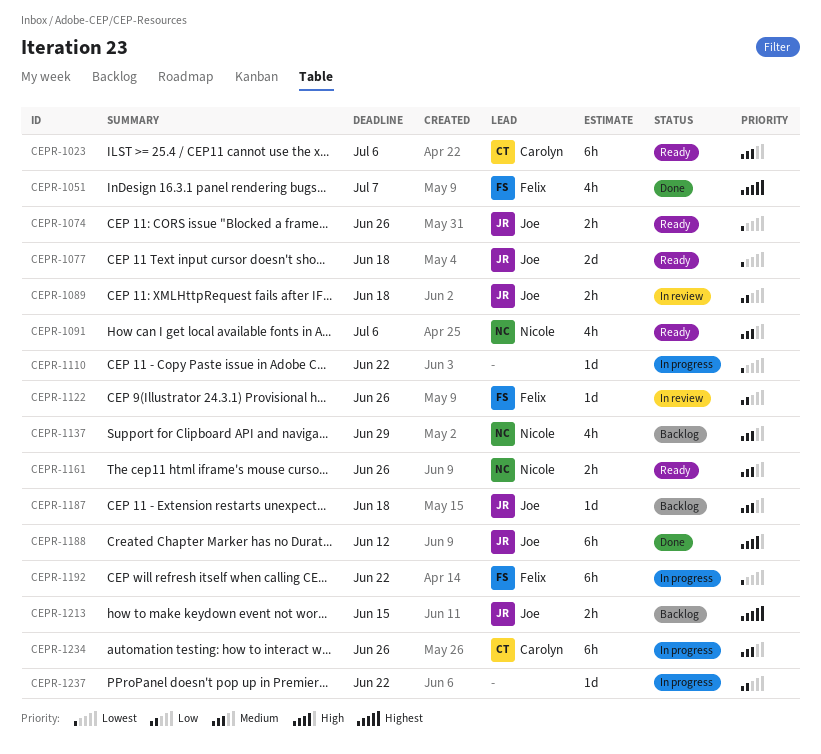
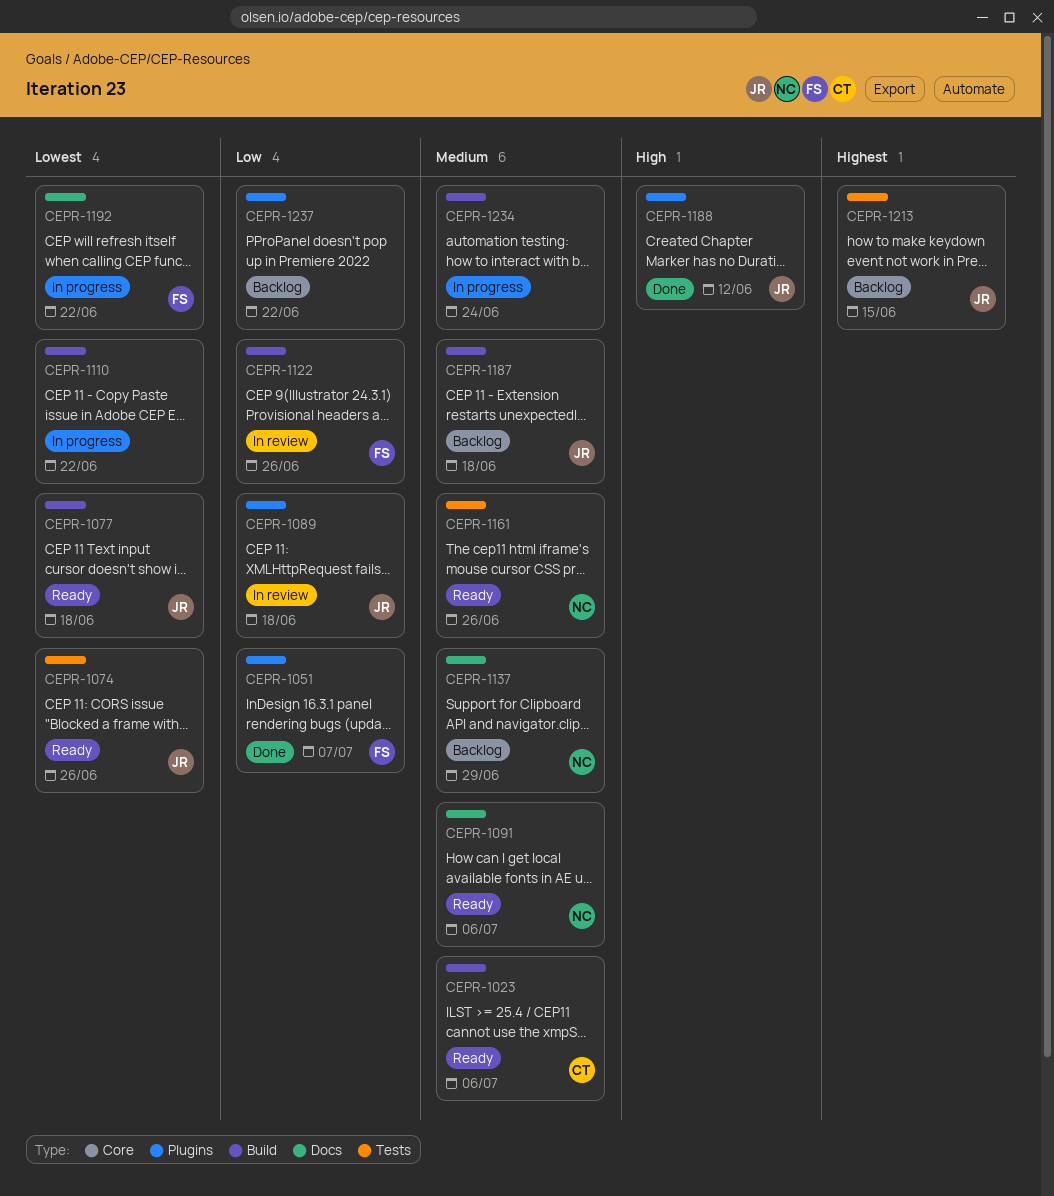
CEPR-1051, priority: Highest -> Low
CEPR-1234, owner: Carolyn -> none
CEPR-1234, due: Jun 26 -> Jun 24
CEPR-1237, status: In progress -> Backlog

